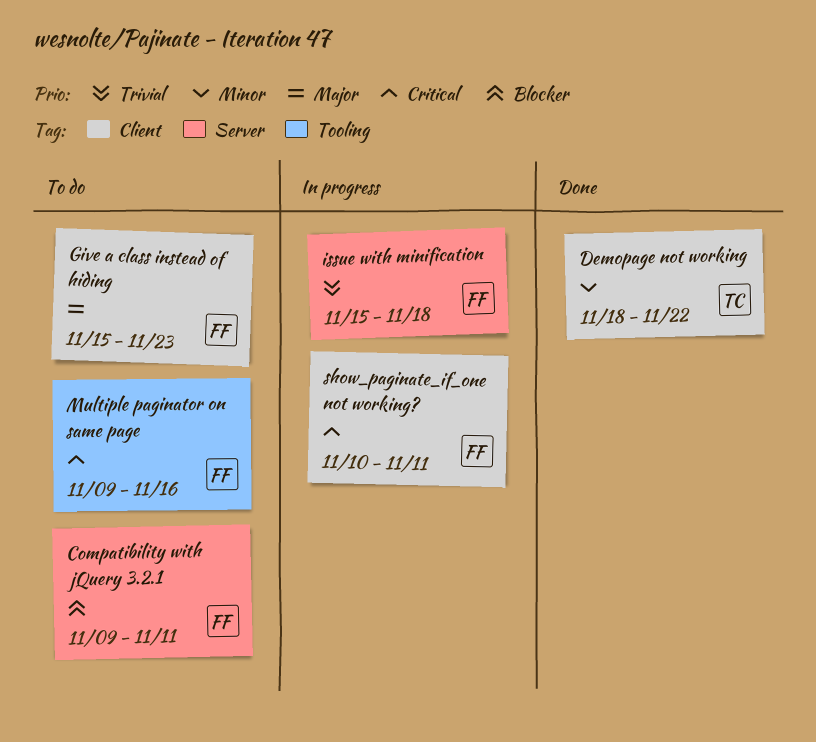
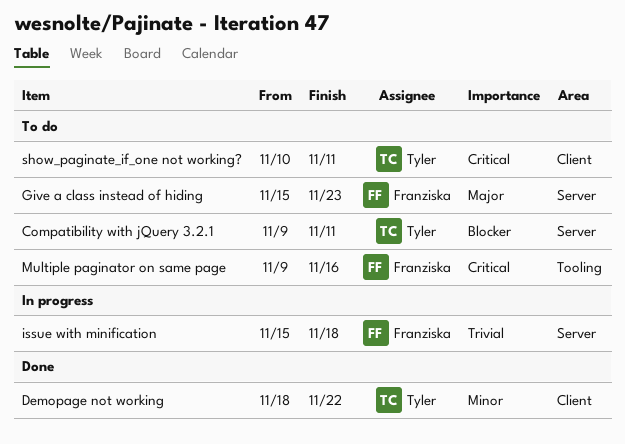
Compatibility with jQuery 3.2.1, owner: Franziska -> Tyler
Give a class instead of hiding, label: Client -> Server
show_paginate_if_one not working?, status: In progress -> To do
show_paginate_if_one not working?, owner: Franziska -> Tyler

